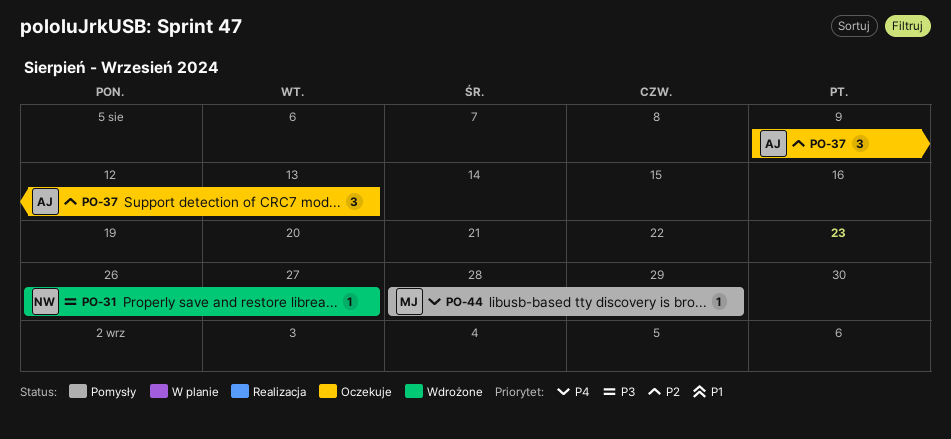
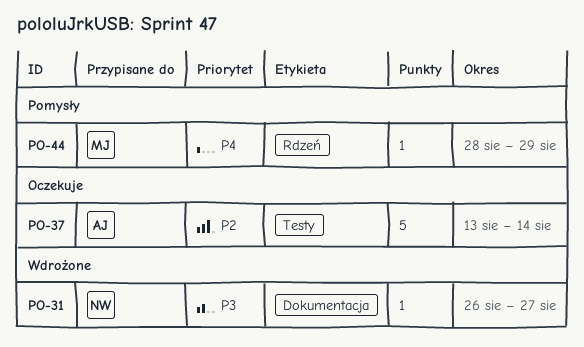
PO-37, estimate: 3 -> 5
PO-37, start: Aug 9 -> Aug 13
PO-37, due: Aug 13 -> Aug 14

